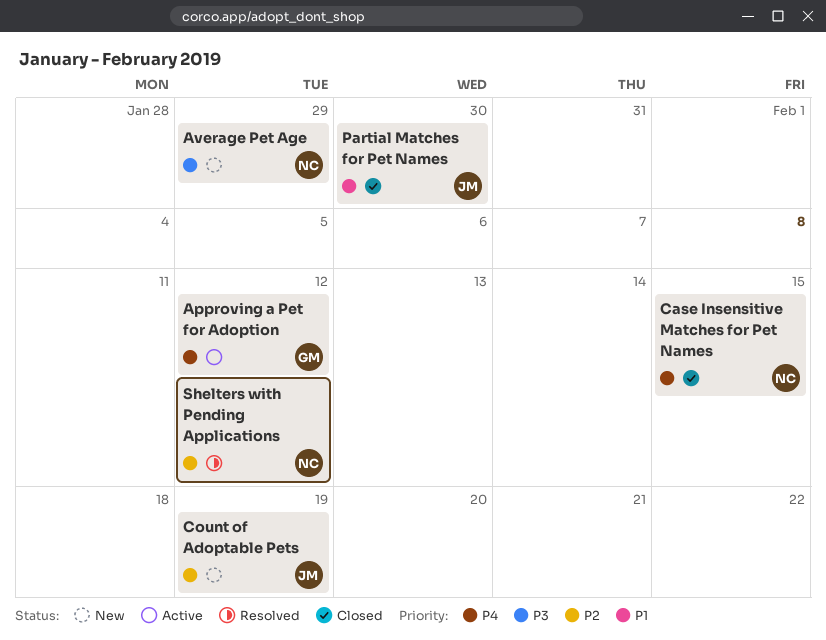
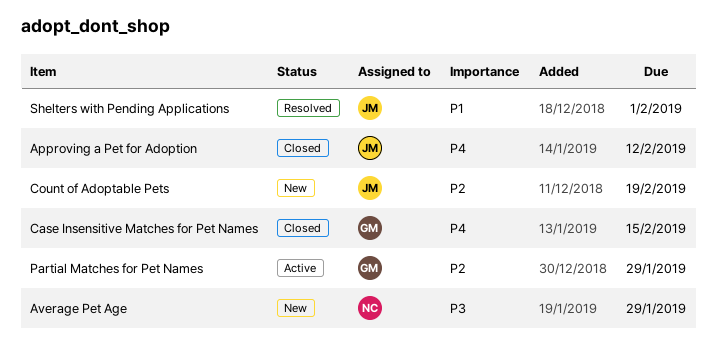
Approving a Pet for Adoption, status: Active -> Closed
Approving a Pet for Adoption, owner: GM -> JM
Case Insensitive Matches for Pet Names, owner: NC -> GM
Partial Matches for Pet Names, status: Closed -> Active
Partial Matches for Pet Names, owner: JM -> GM
Partial Matches for Pet Names, priority: P1 -> P2
Partial Matches for Pet Names, due: Jan 30 -> Jan 29
Shelters with Pending Applications, owner: NC -> JM
Shelters with Pending Applications, priority: P2 -> P1
Shelters with Pending Applications, due: Feb 12 -> Feb 1

